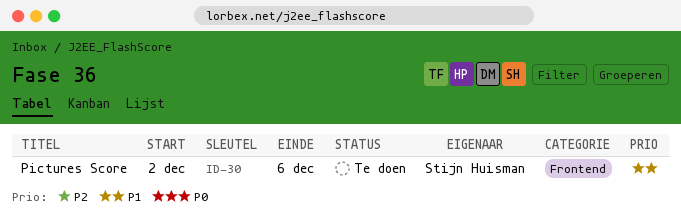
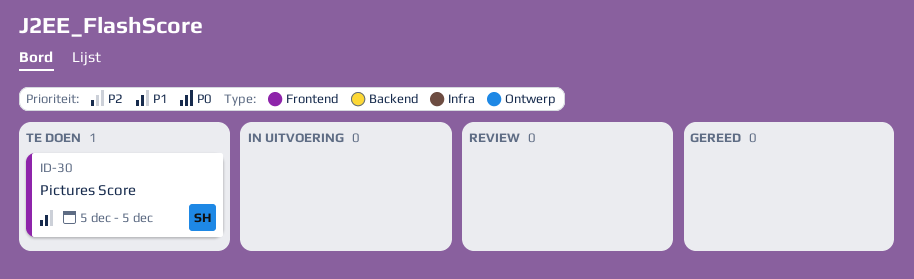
ID-30, start: Dec 2 -> Dec 5
ID-30, due: Dec 6 -> Dec 5

